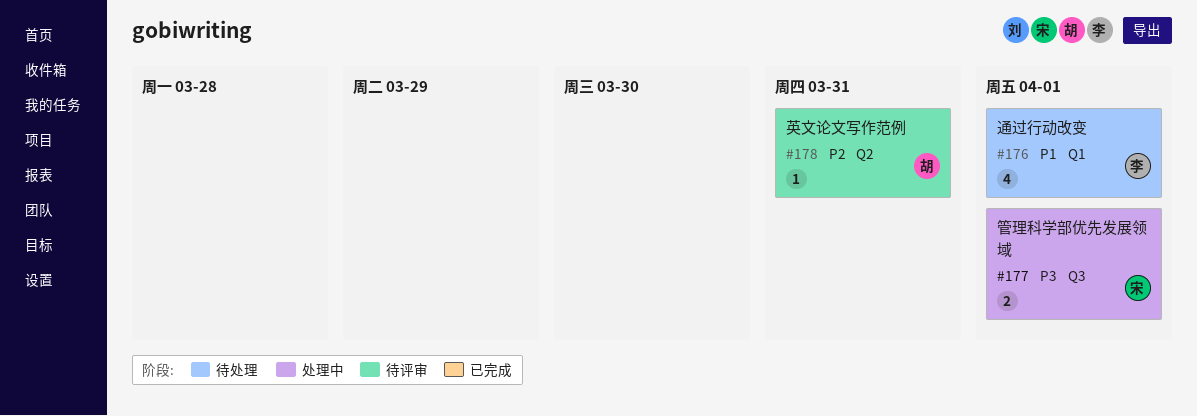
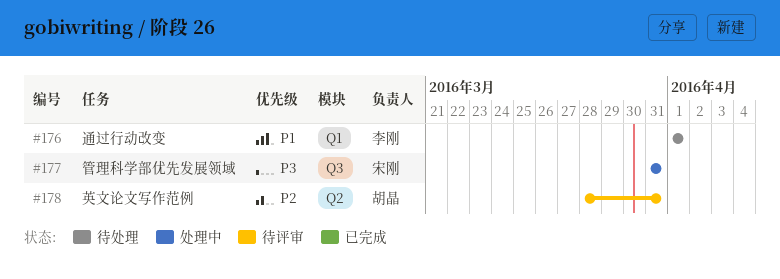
#177, due: Apr 1 -> Mar 31

